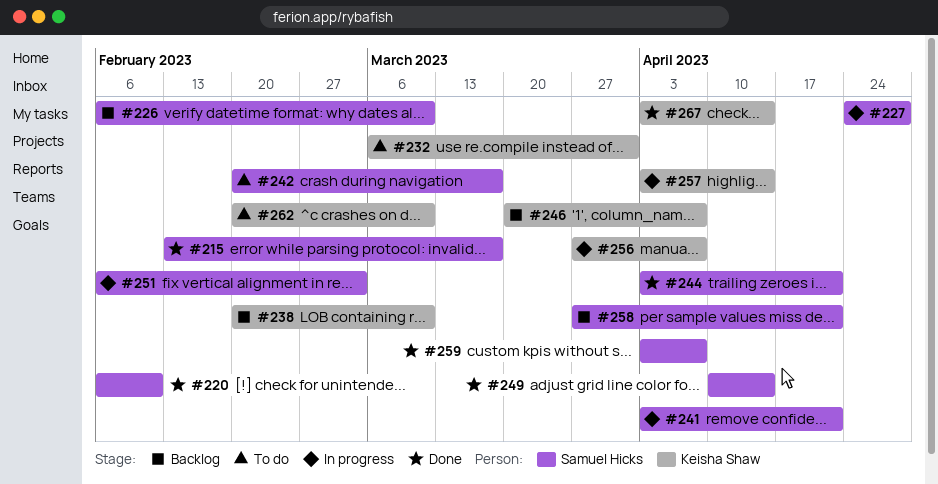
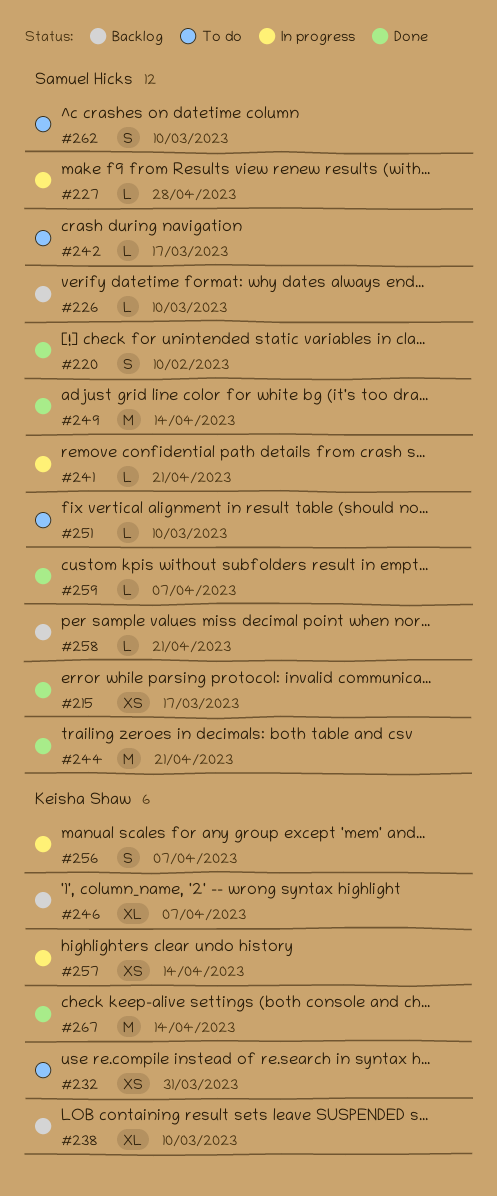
#251, status: In progress -> To do
#251, due: Mar 3 -> Mar 10
#262, owner: Keisha Shaw -> Samuel Hicks

